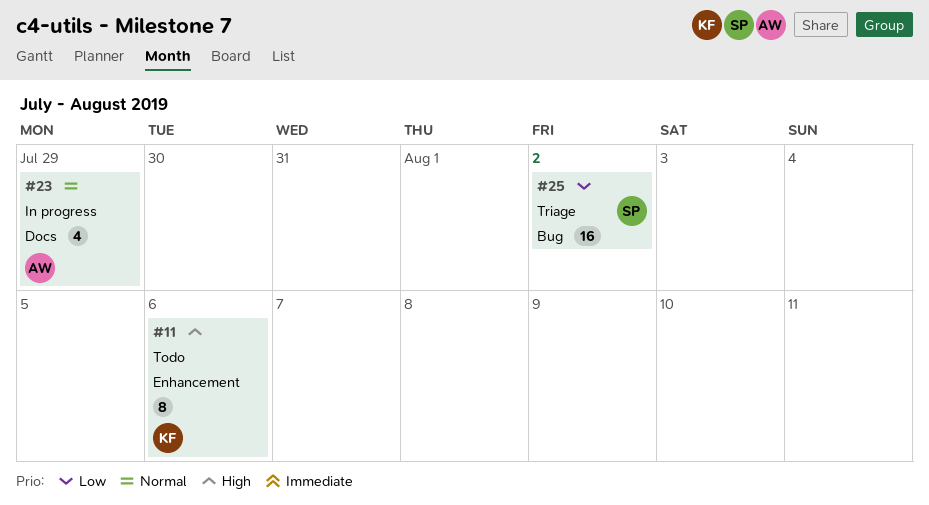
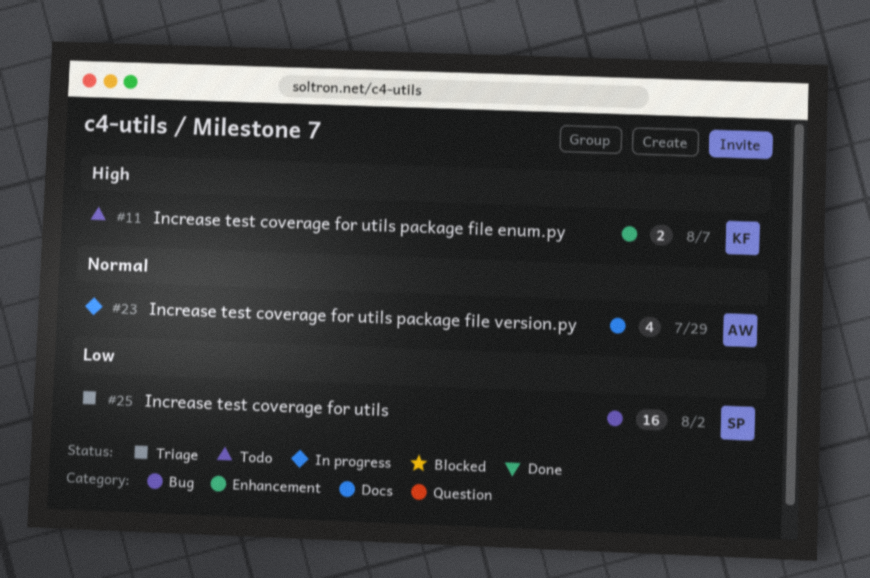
#11, estimate: 8 -> 2
#11, due: Aug 6 -> Aug 7

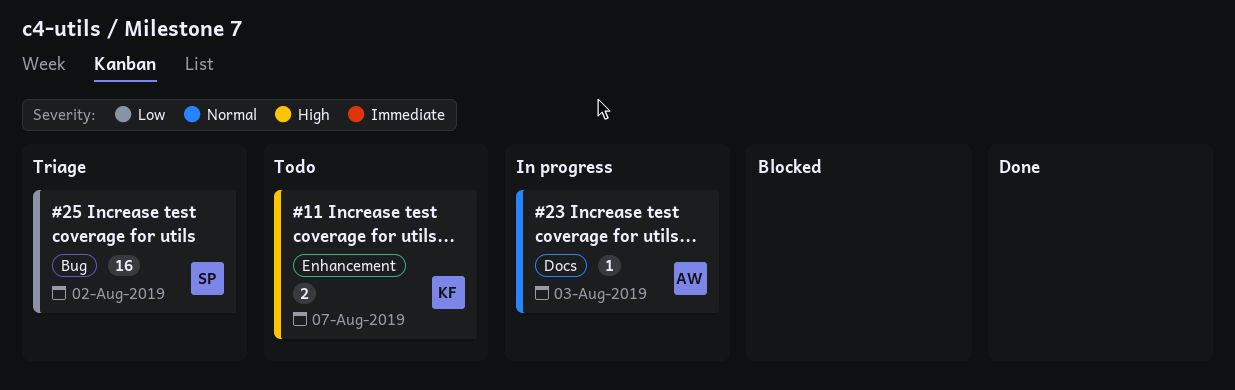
#23, estimate: 4 -> 1
#23, due: Jul 29 -> Aug 3

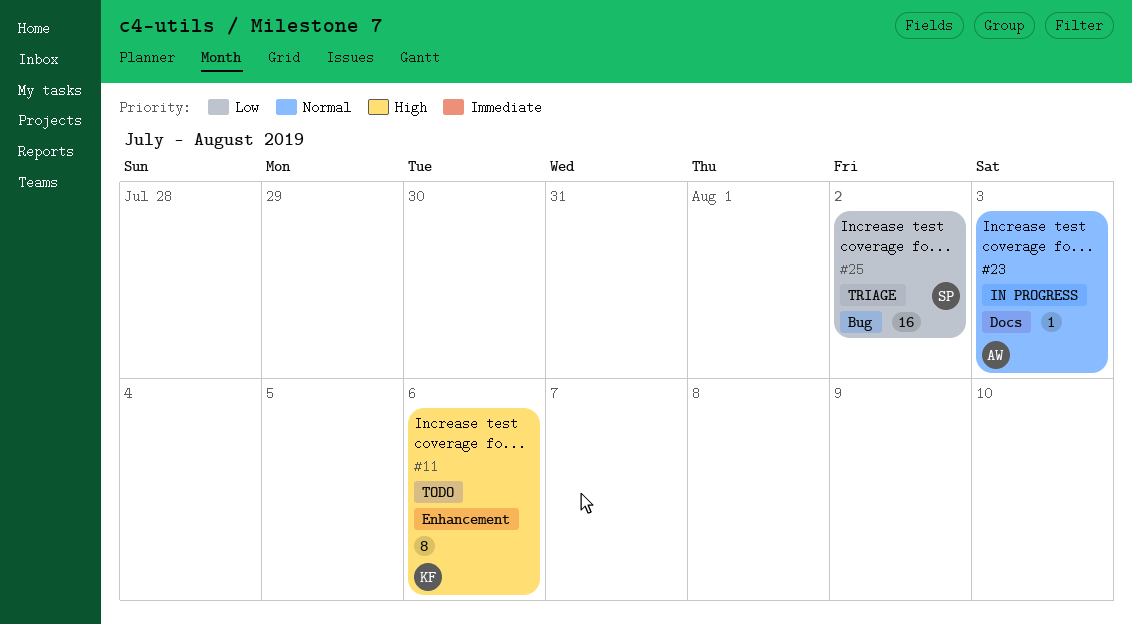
#11, estimate: 2 -> 8
#11, due: Aug 7 -> Aug 6

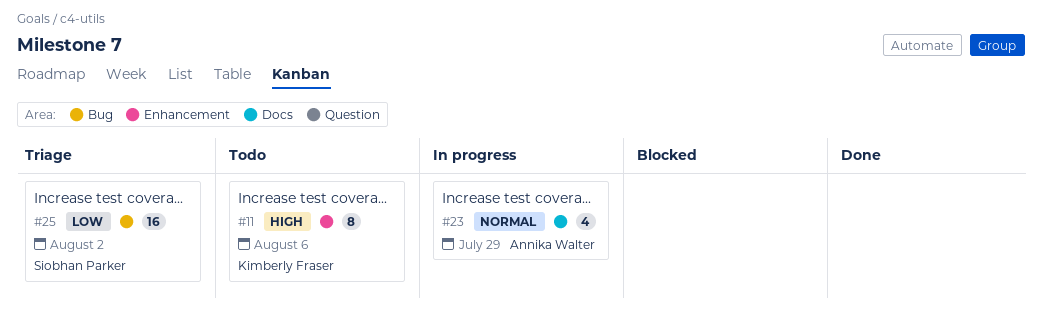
#23, estimate: 1 -> 4
#23, due: Aug 3 -> Jul 29

